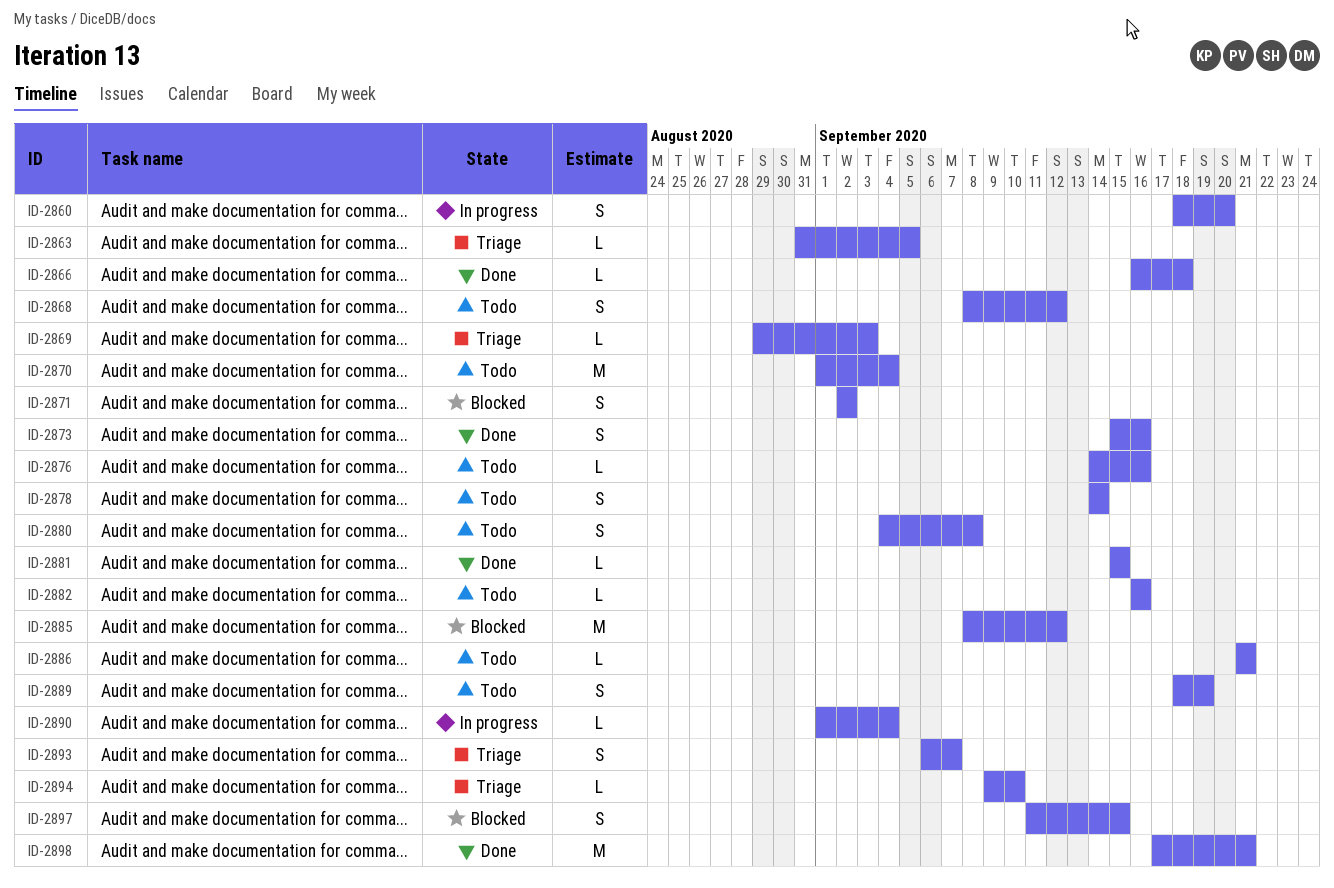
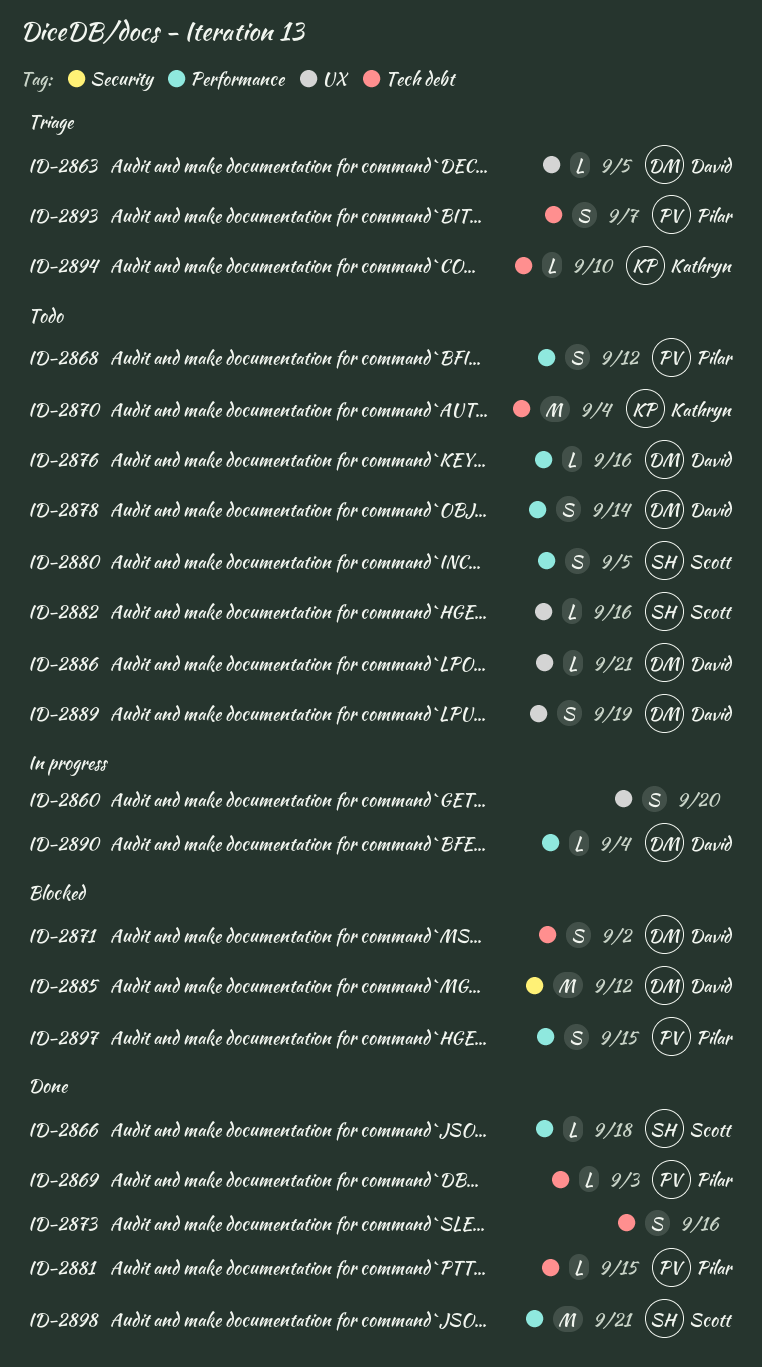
ID-2869, status: Triage -> Done
ID-2880, due: Sep 8 -> Sep 5

